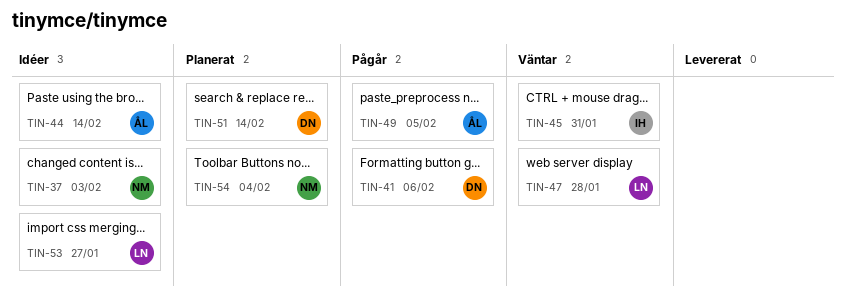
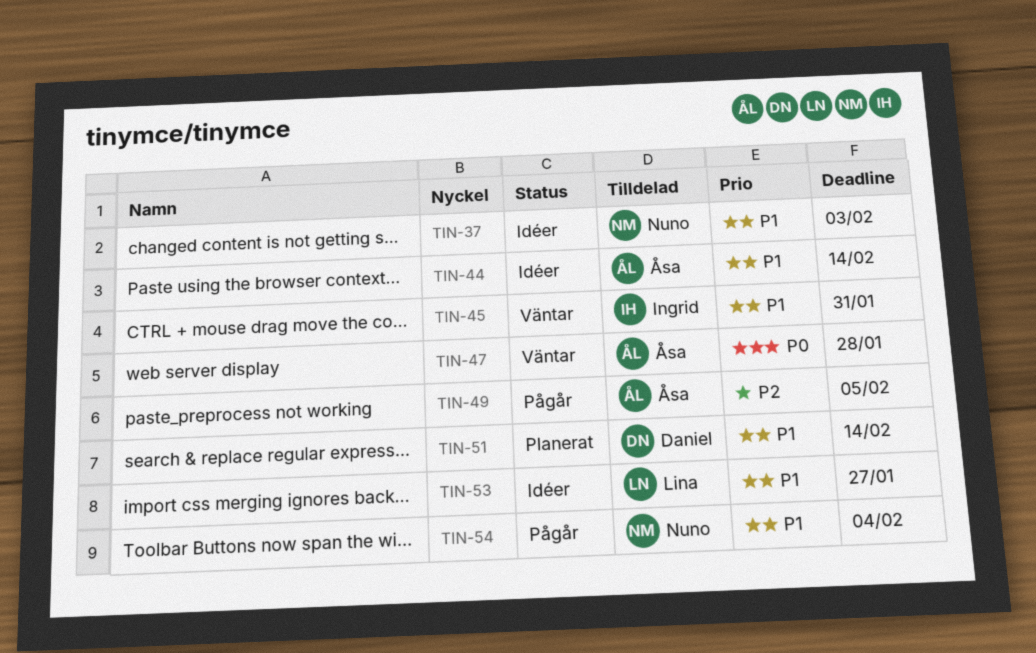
TIN-41: present -> none
TIN-47, owner: Lina -> Åsa
TIN-54, status: Planerat -> Pågår

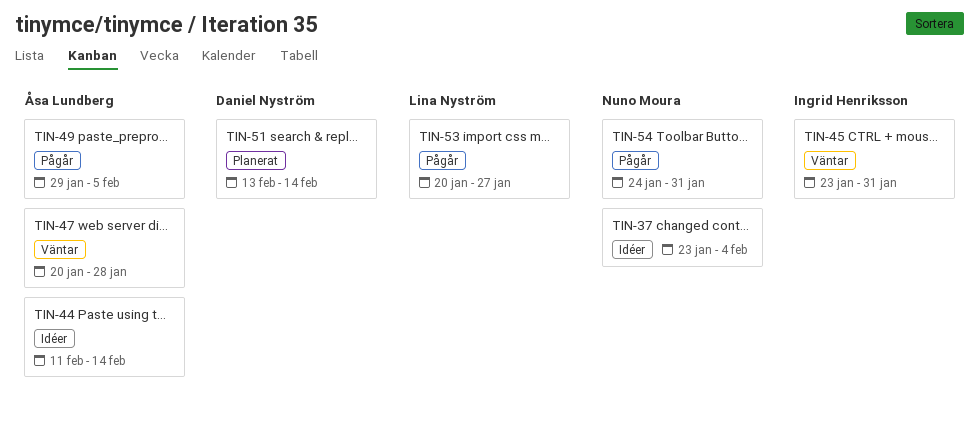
TIN-37, due: Feb 3 -> Feb 4
TIN-53, status: Idéer -> Pågår
TIN-54, due: Feb 4 -> Jan 31

